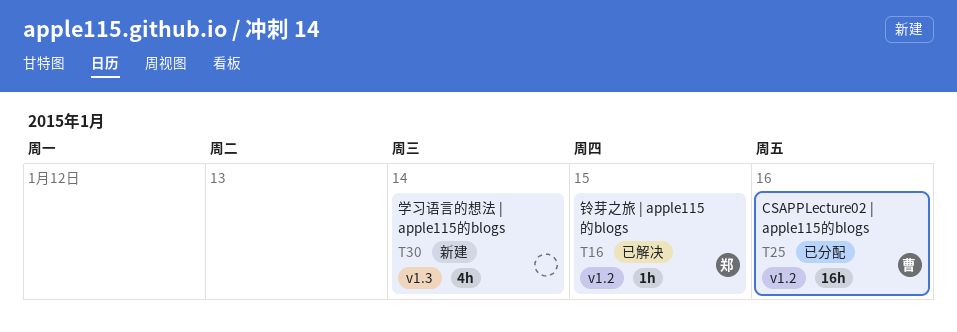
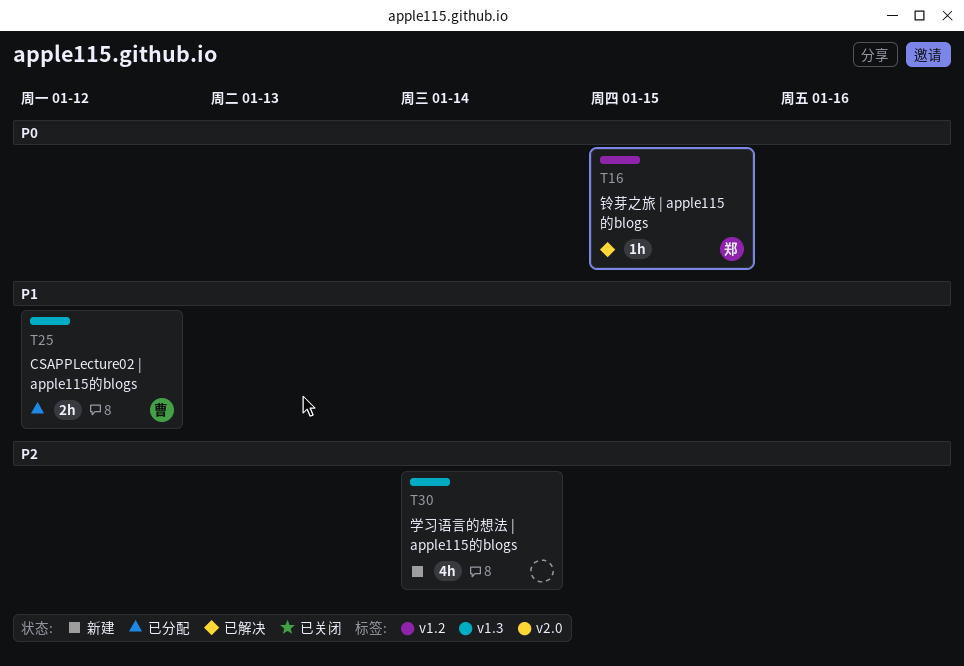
T25, label: v1.2 -> v1.3
T25, estimate: 16h -> 2h
T25, due: Jan 16 -> Jan 12

